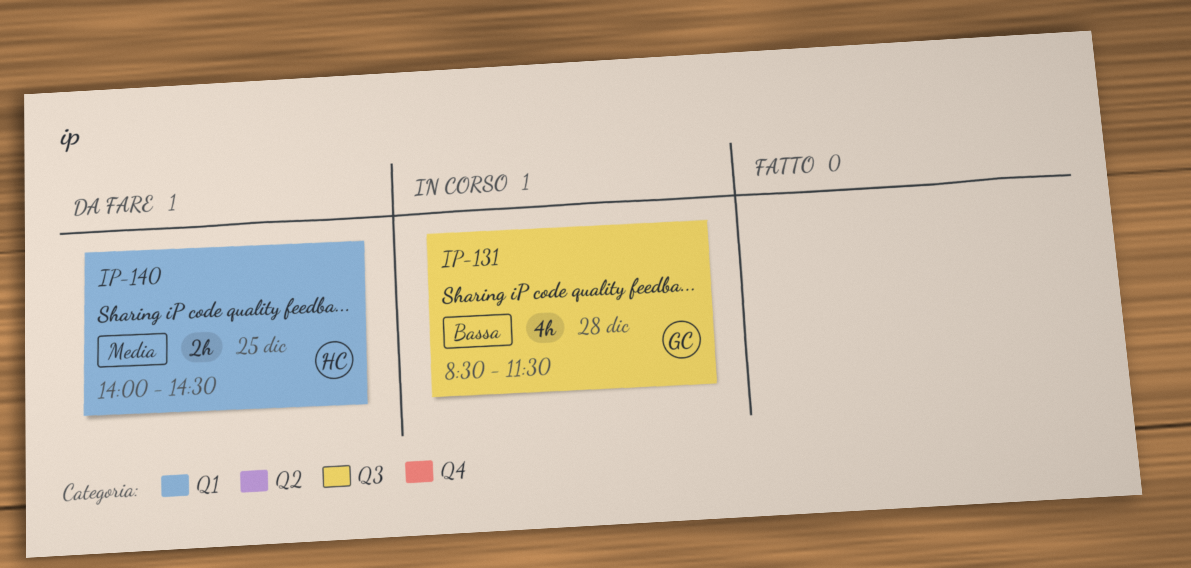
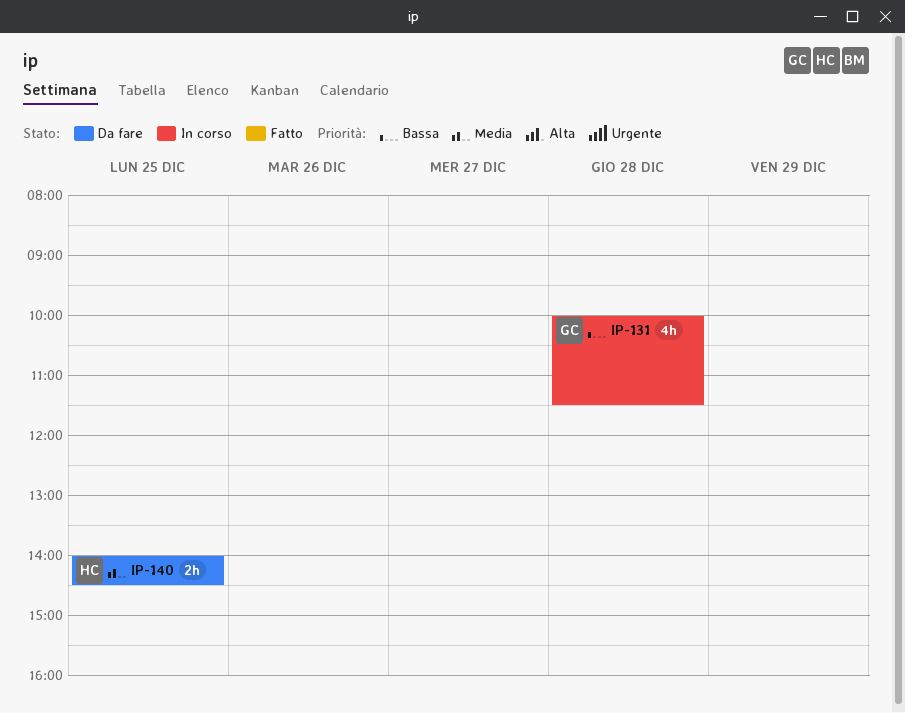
IP-131, begins: 08:30 -> 10:00

